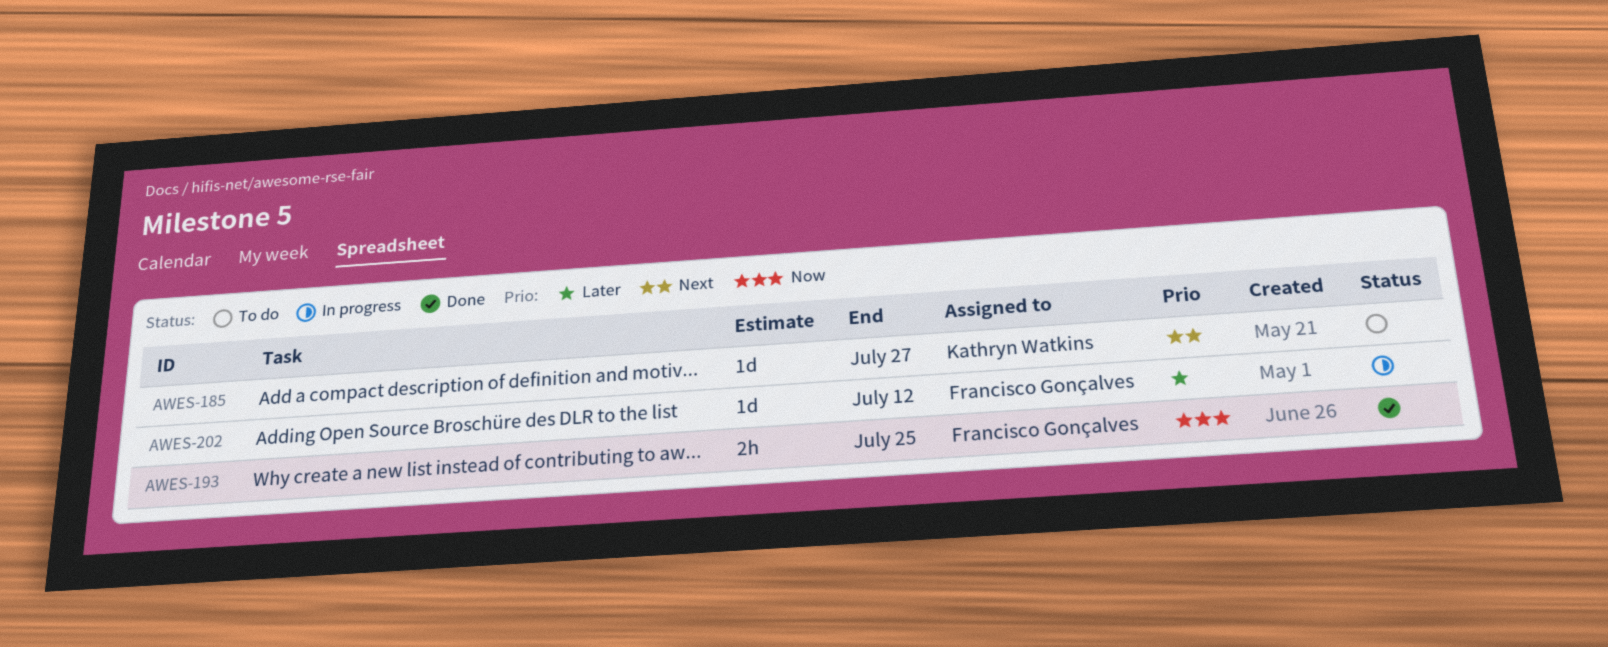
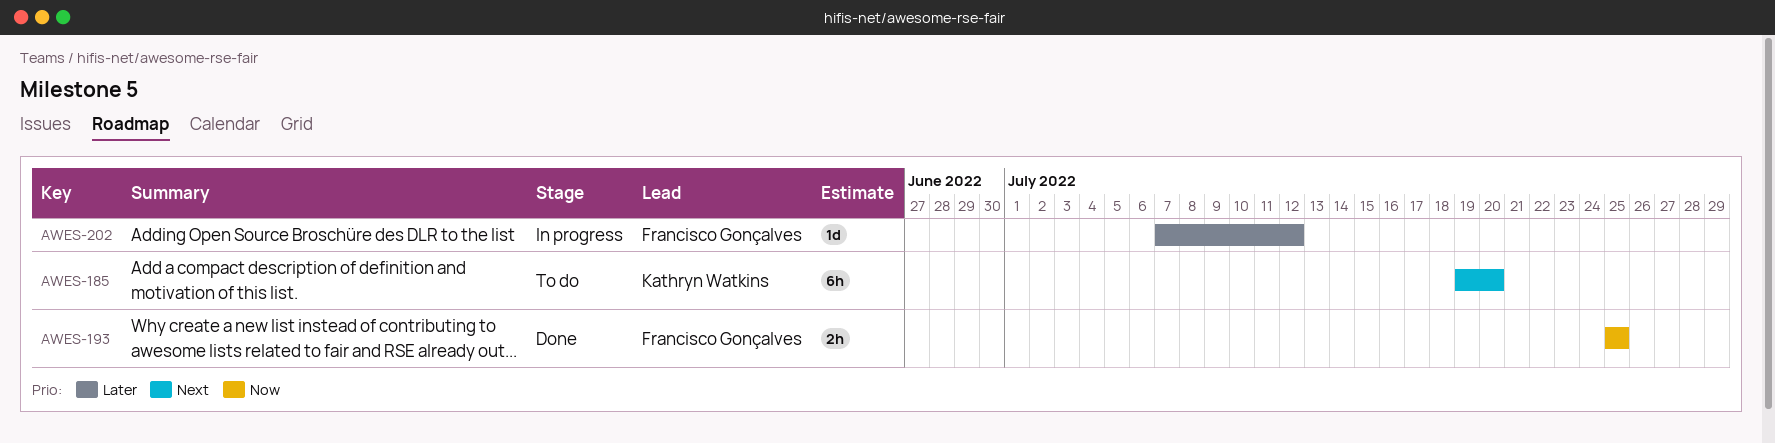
AWES-185, estimate: 1d -> 6h
AWES-185, due: Jul 27 -> Jul 20

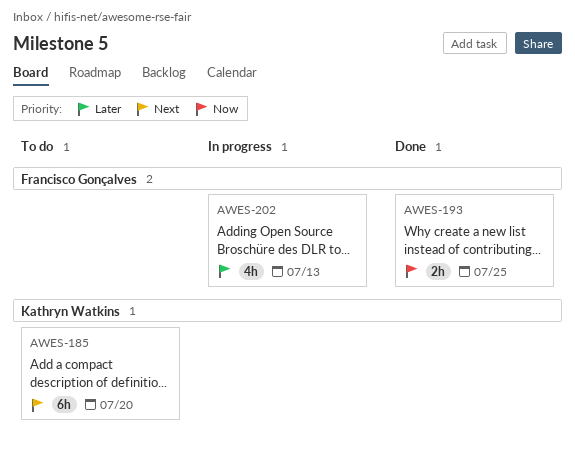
AWES-202, estimate: 1d -> 4h
AWES-202, due: Jul 12 -> Jul 13

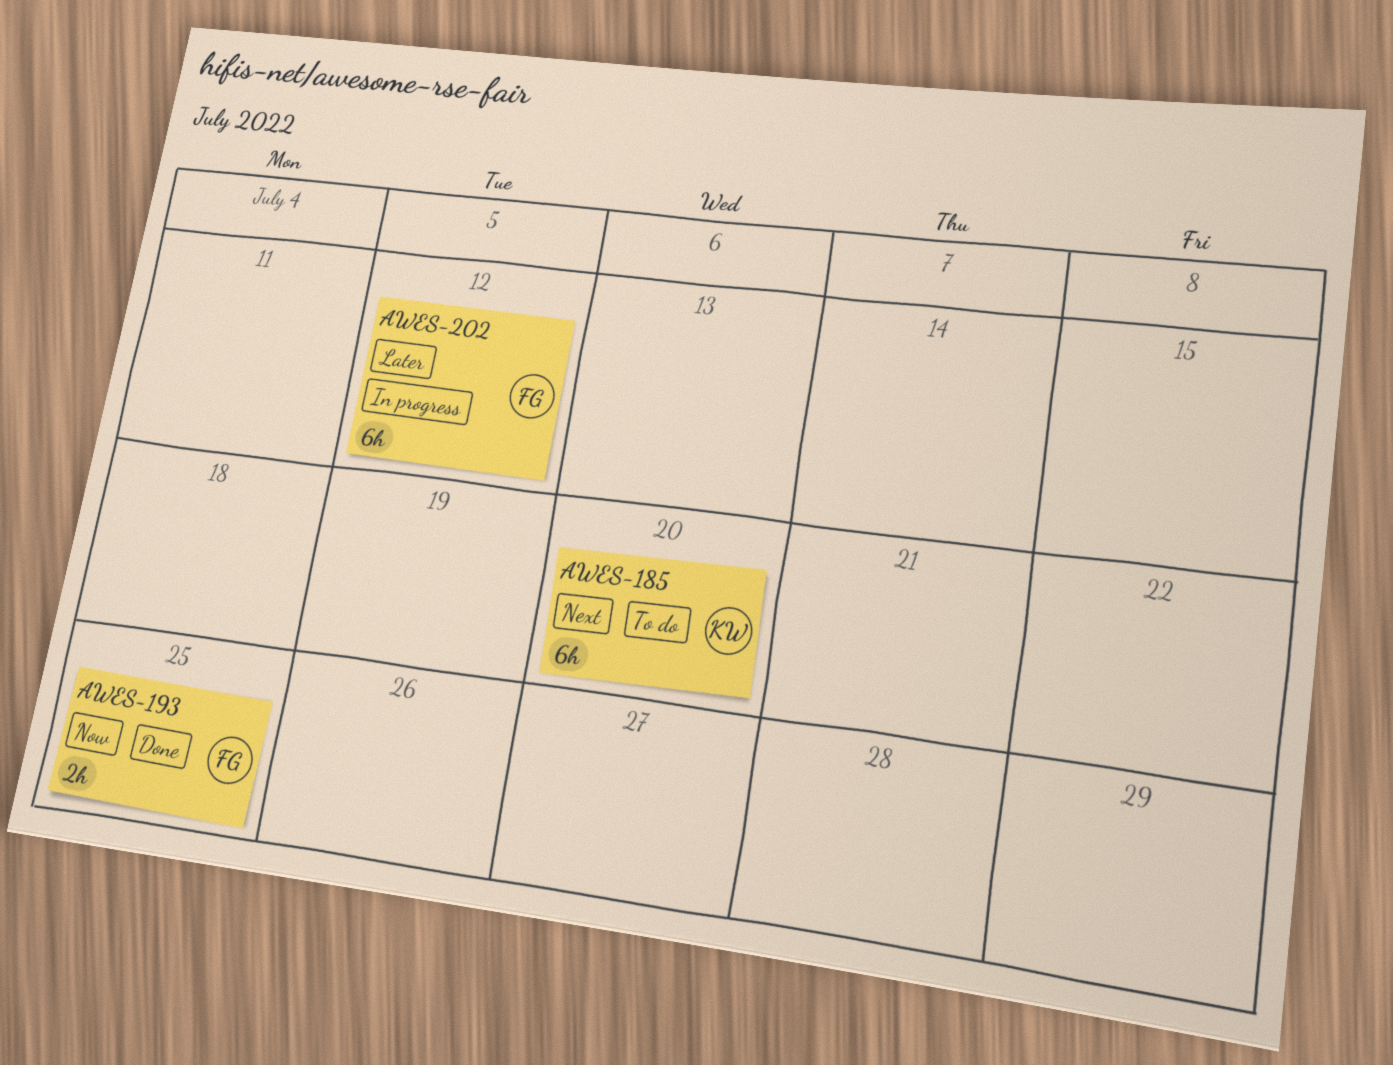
AWES-202, estimate: 4h -> 6h
AWES-202, due: Jul 13 -> Jul 12

